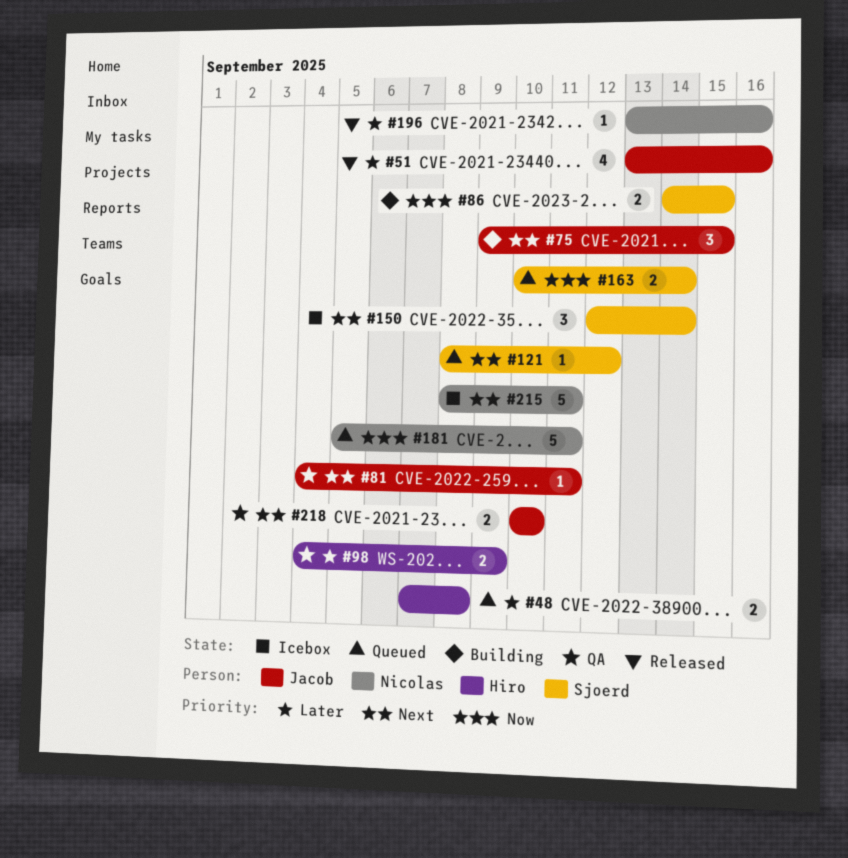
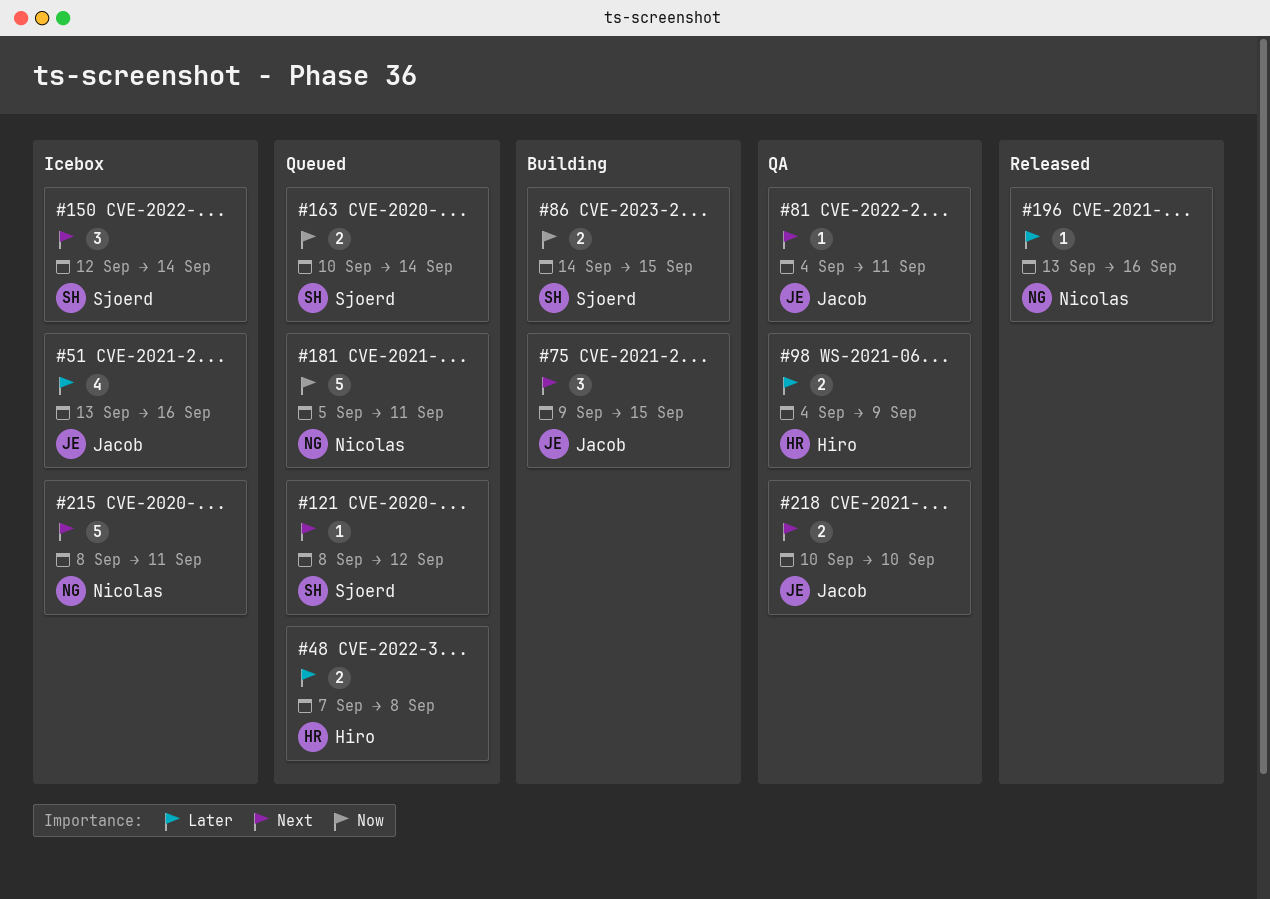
#51, status: Released -> Icebox

